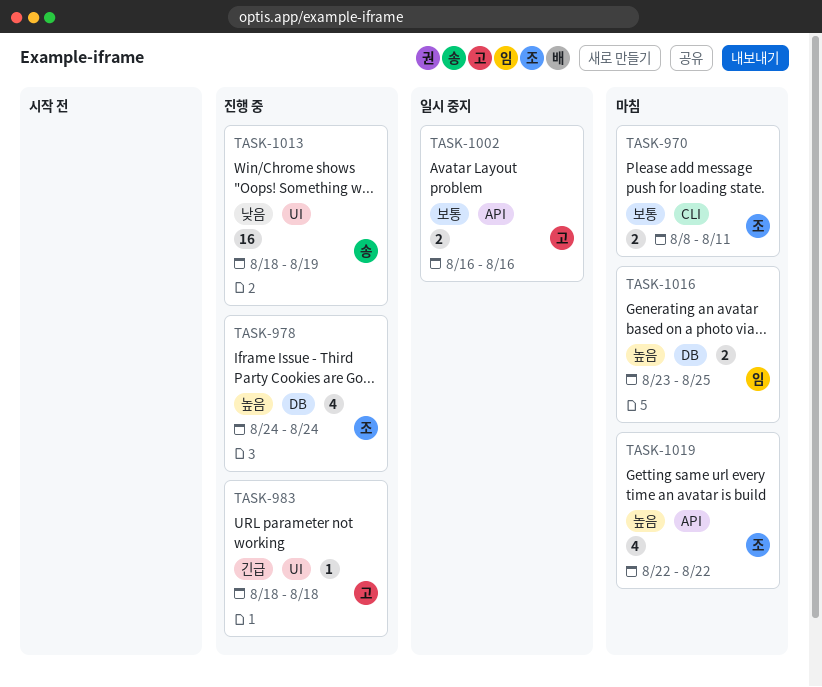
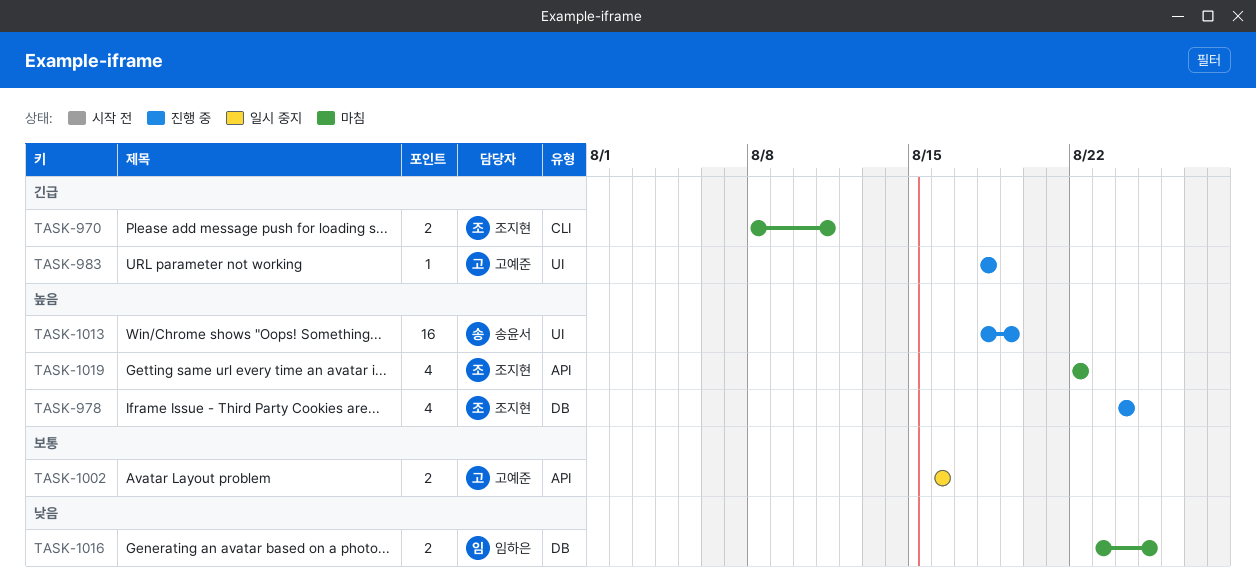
TASK-970, priority: 보통 -> 긴급
TASK-1013, priority: 낮음 -> 높음
TASK-1016, priority: 높음 -> 낮음

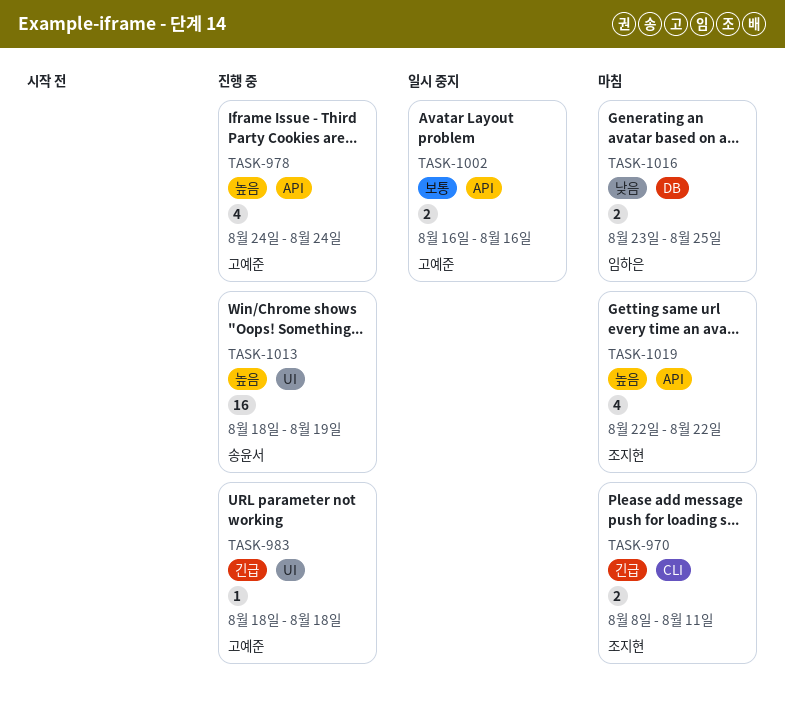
TASK-978, owner: 조지현 -> 고예준
TASK-978, label: DB -> API

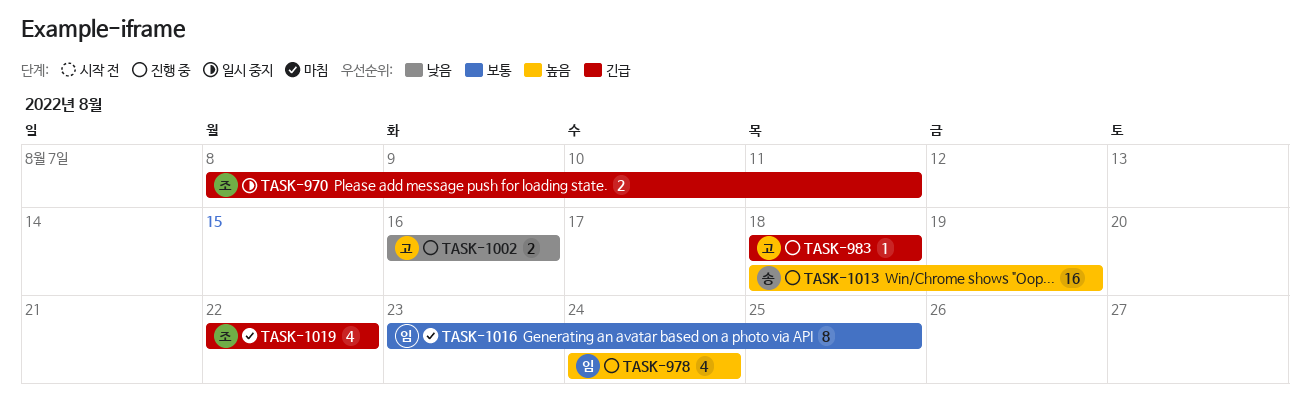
TASK-970, status: 마침 -> 일시 중지
TASK-978, owner: 고예준 -> 임하은
TASK-1002, status: 일시 중지 -> 진행 중
TASK-1002, priority: 보통 -> 낮음
TASK-1016, priority: 낮음 -> 보통
TASK-1016, estimate: 2 -> 8
TASK-1019, priority: 높음 -> 긴급

